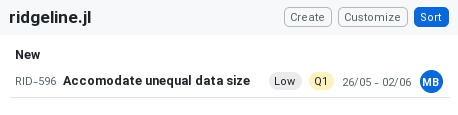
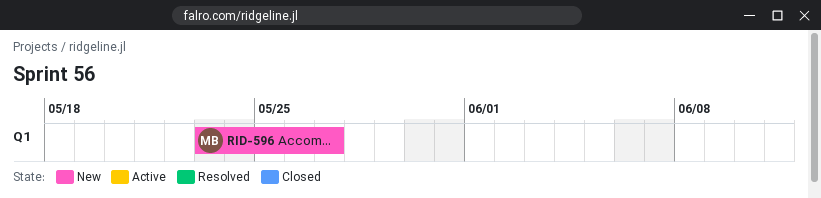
RID-596, start: May 26 -> May 23
RID-596, due: Jun 2 -> May 27

